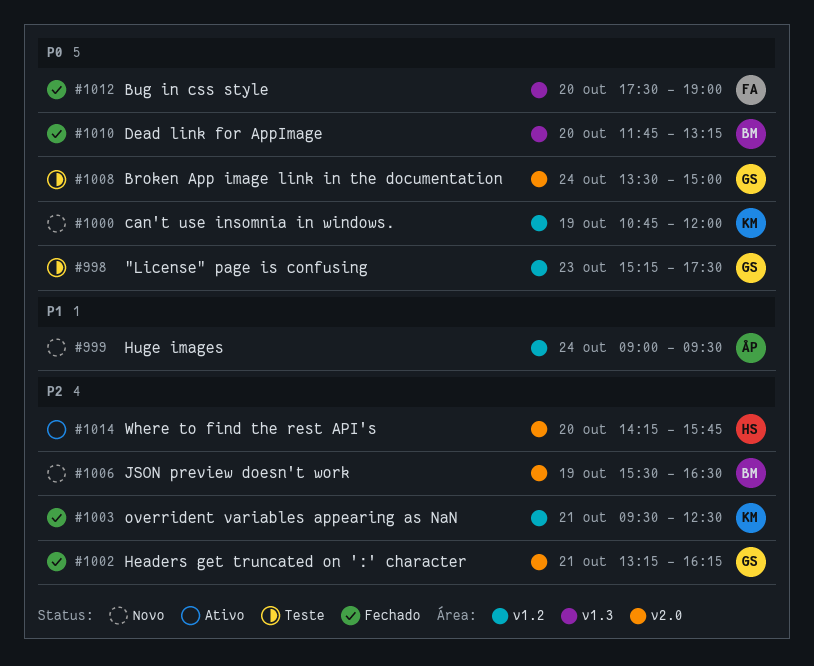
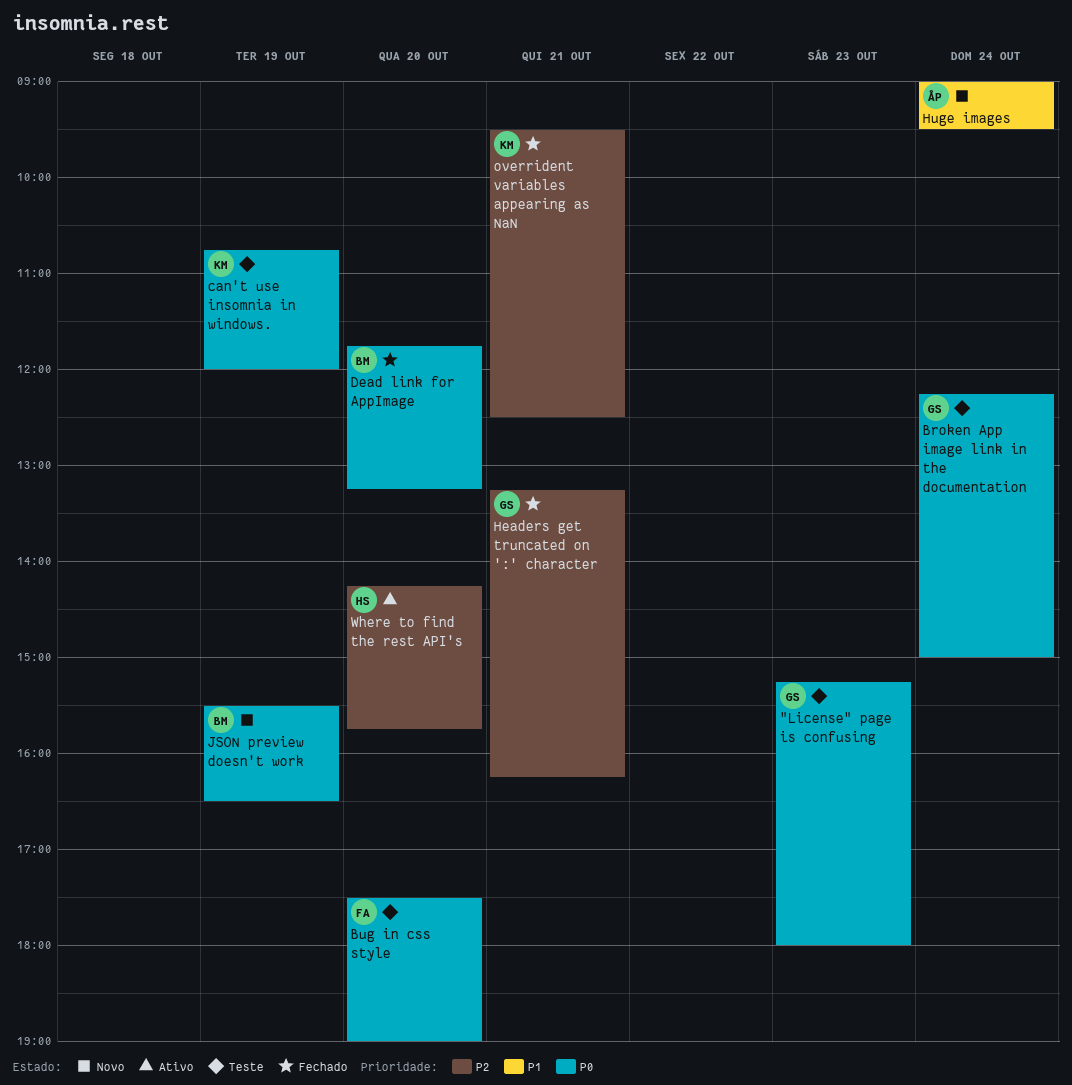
"License" page is confusing, ends: 17:30 -> 18:00
Broken App image link in the documentation, begins: 13:30 -> 12:15
Bug in css style, status: Fechado -> Teste
can't use insomnia in windows., status: Novo -> Teste
JSON preview doesn't work, priority: P2 -> P0

